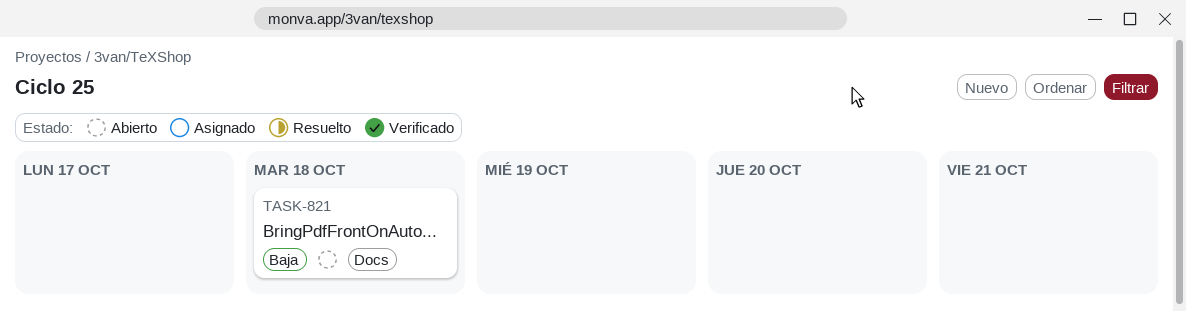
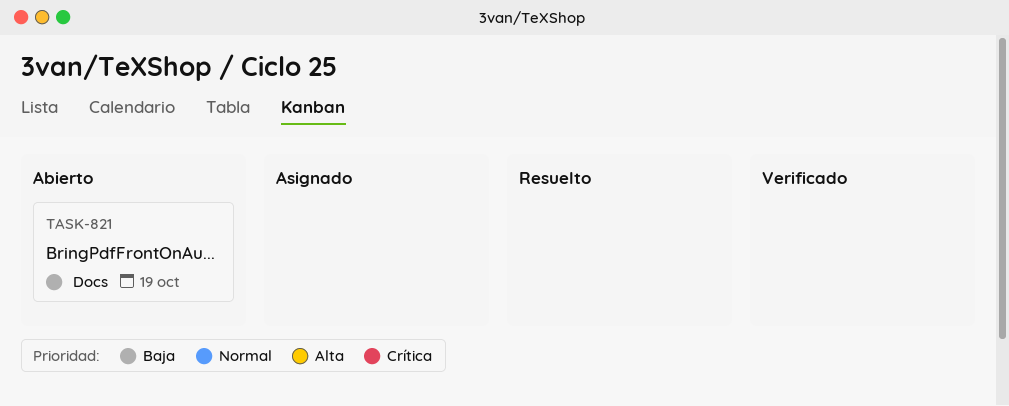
TASK-821, due: Oct 18 -> Oct 19

